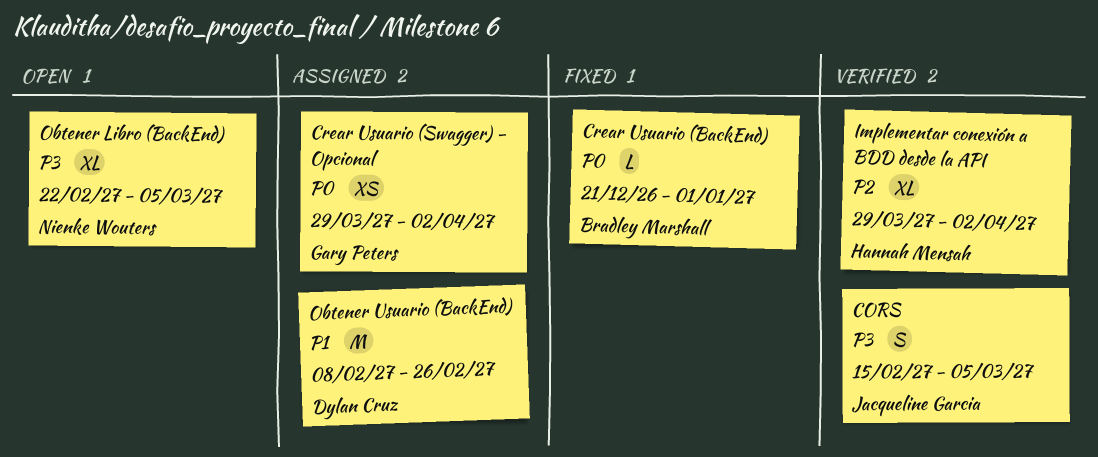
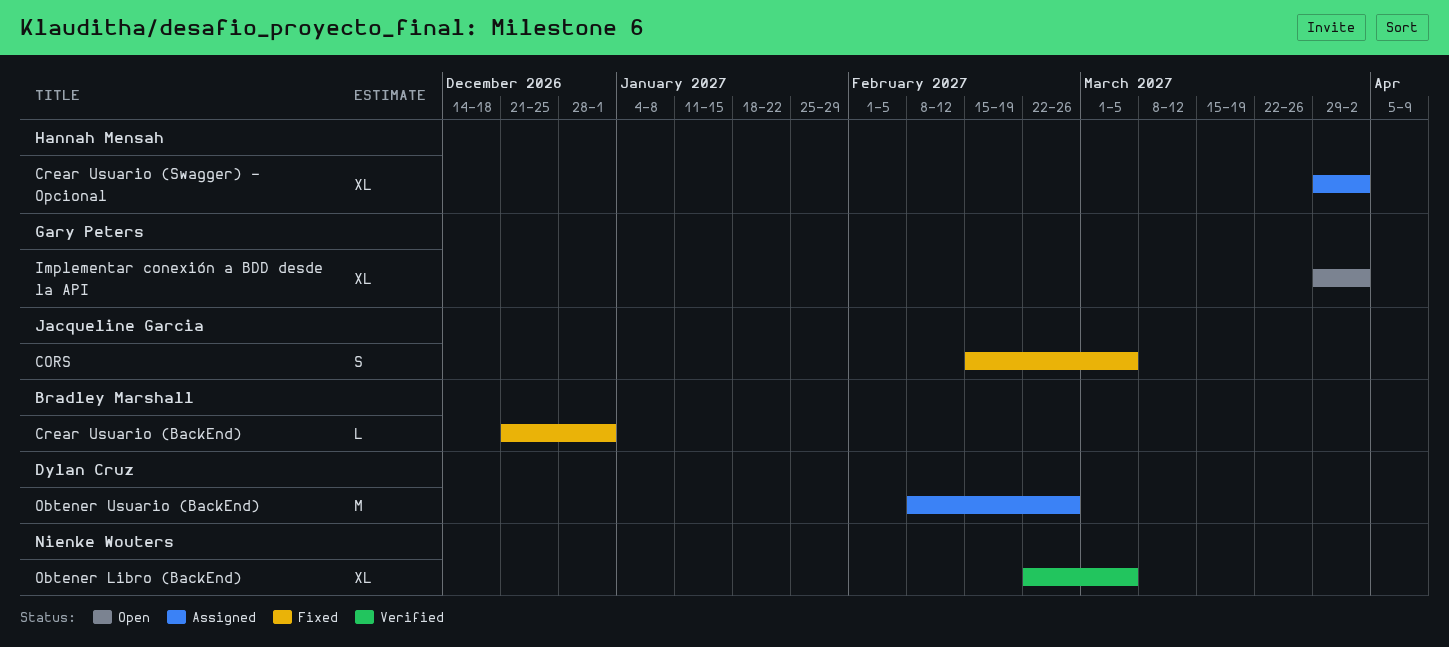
CORS, status: Verified -> Fixed
Crear Usuario (Swagger) - Opcional, owner: Gary Peters -> Hannah Mensah
Crear Usuario (Swagger) - Opcional, estimate: XS -> XL
Implementar conexión a BDD desde la API, status: Verified -> Open
Implementar conexión a BDD desde la API, owner: Hannah Mensah -> Gary Peters
Obtener Libro (BackEnd), status: Open -> Verified

